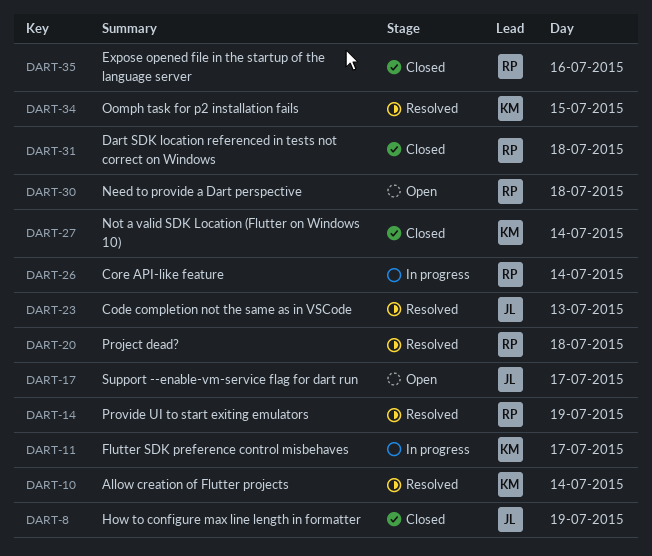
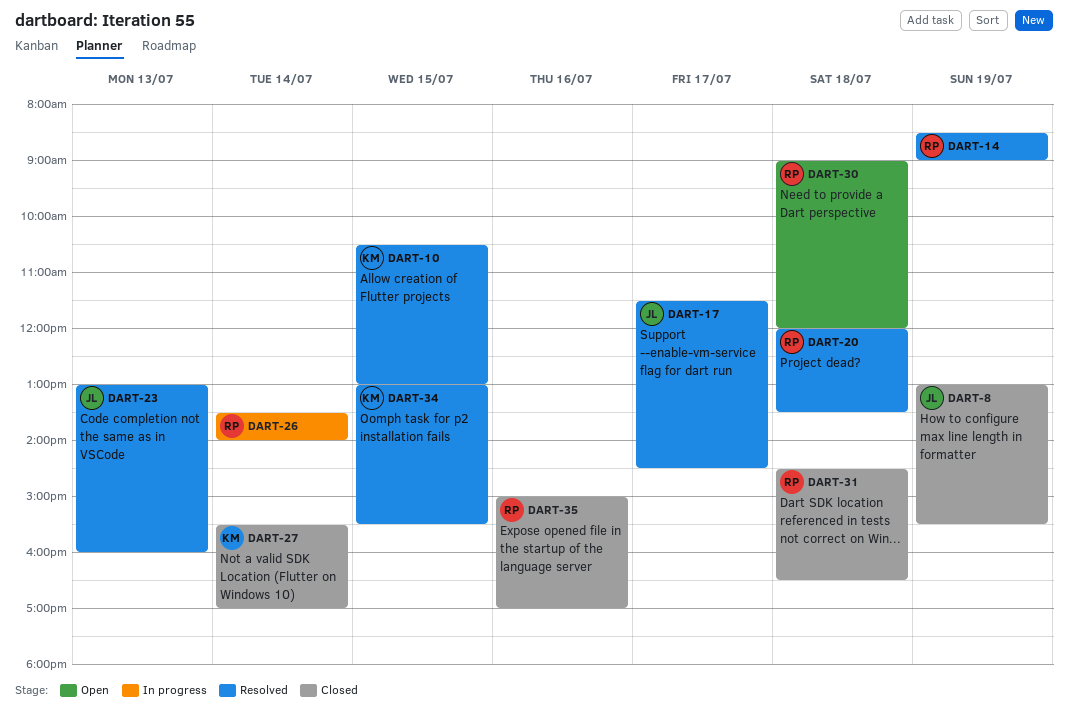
DART-10, day: Jul 14 -> Jul 15
DART-11: present -> none
DART-17, status: Open -> Resolved

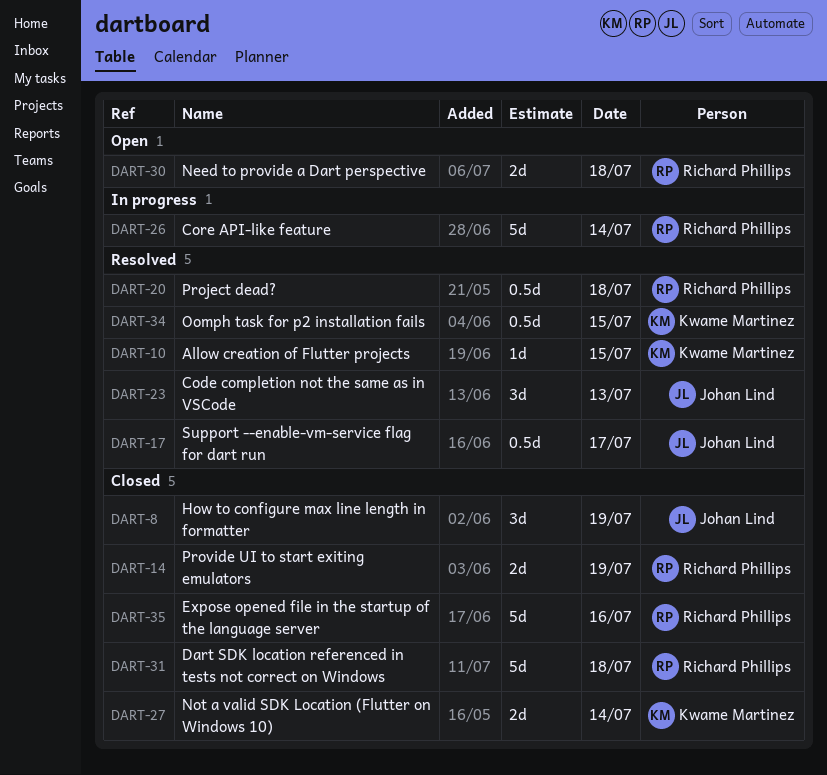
DART-14, status: Resolved -> Closed

